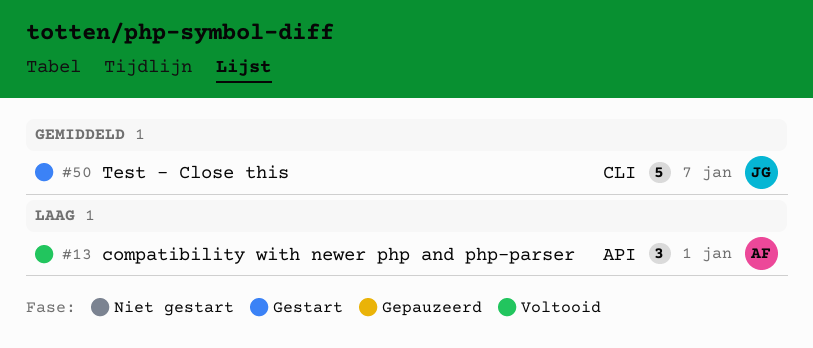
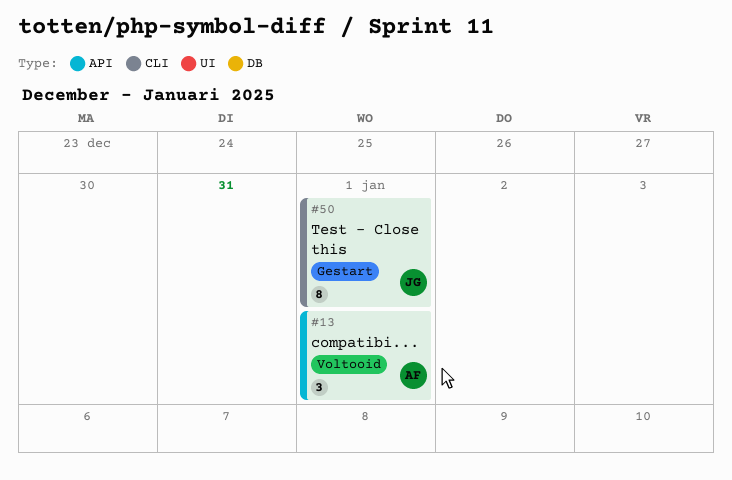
#50, estimate: 5 -> 8
#50, due: Jan 7 -> Jan 1

